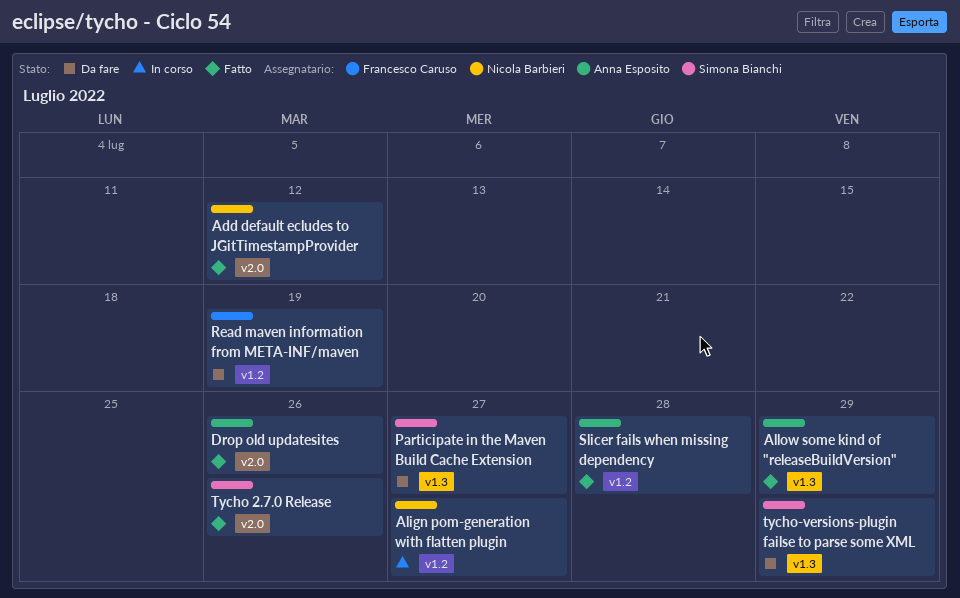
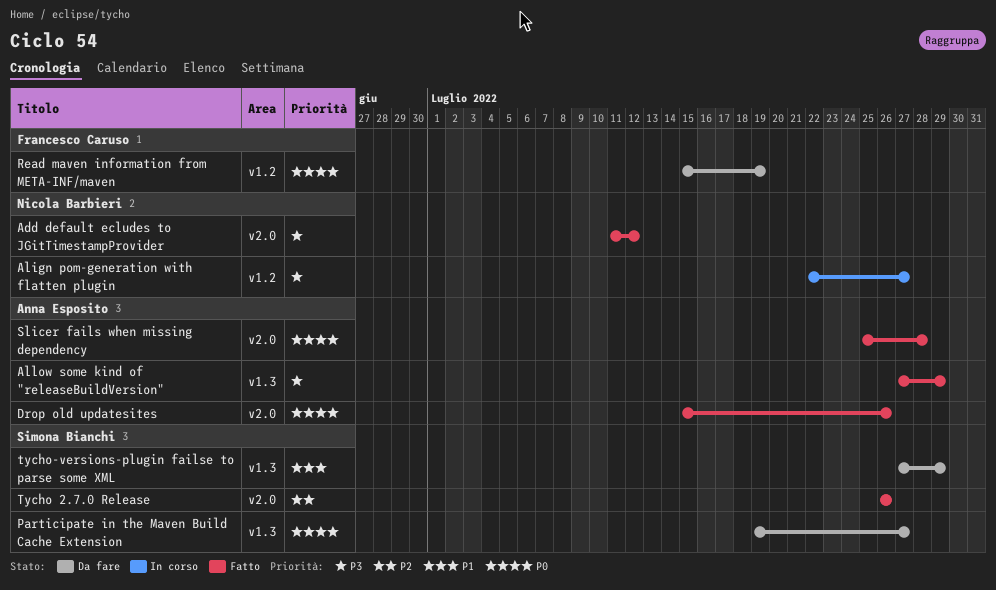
Slicer fails when missing dependency, label: v1.2 -> v2.0

